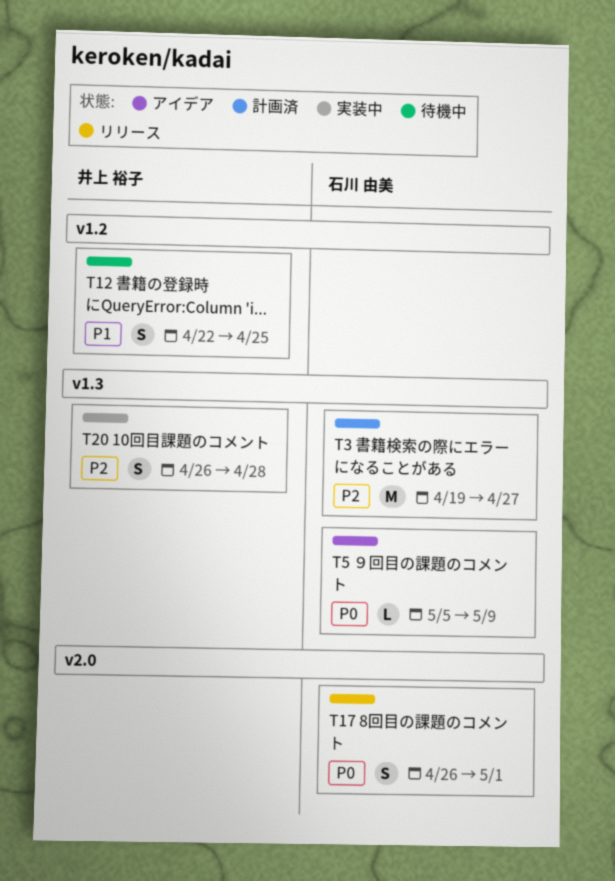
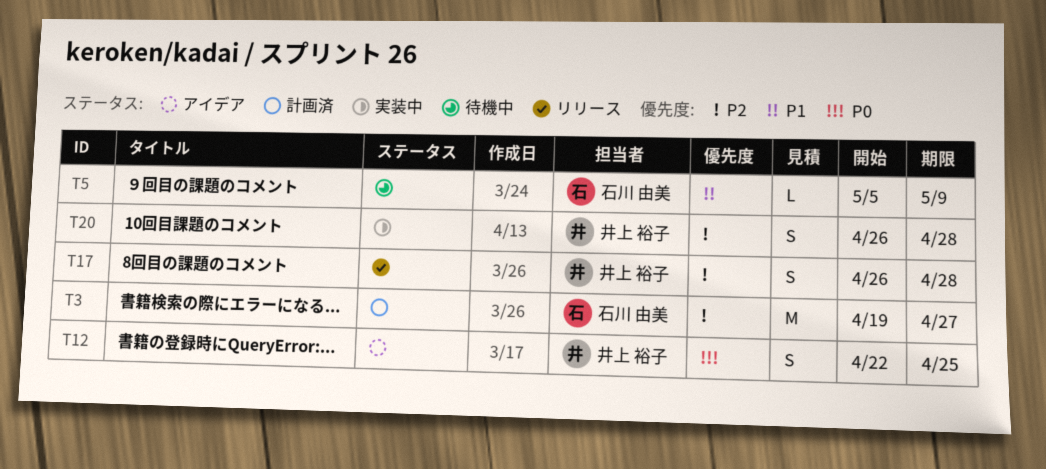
T5, status: アイデア -> 待機中
T5, priority: P0 -> P1
T12, status: 待機中 -> アイデア
T12, priority: P1 -> P0
T17, owner: 石川 由美 -> 井上 裕子
T17, priority: P0 -> P2
T17, due: May 1 -> Apr 28

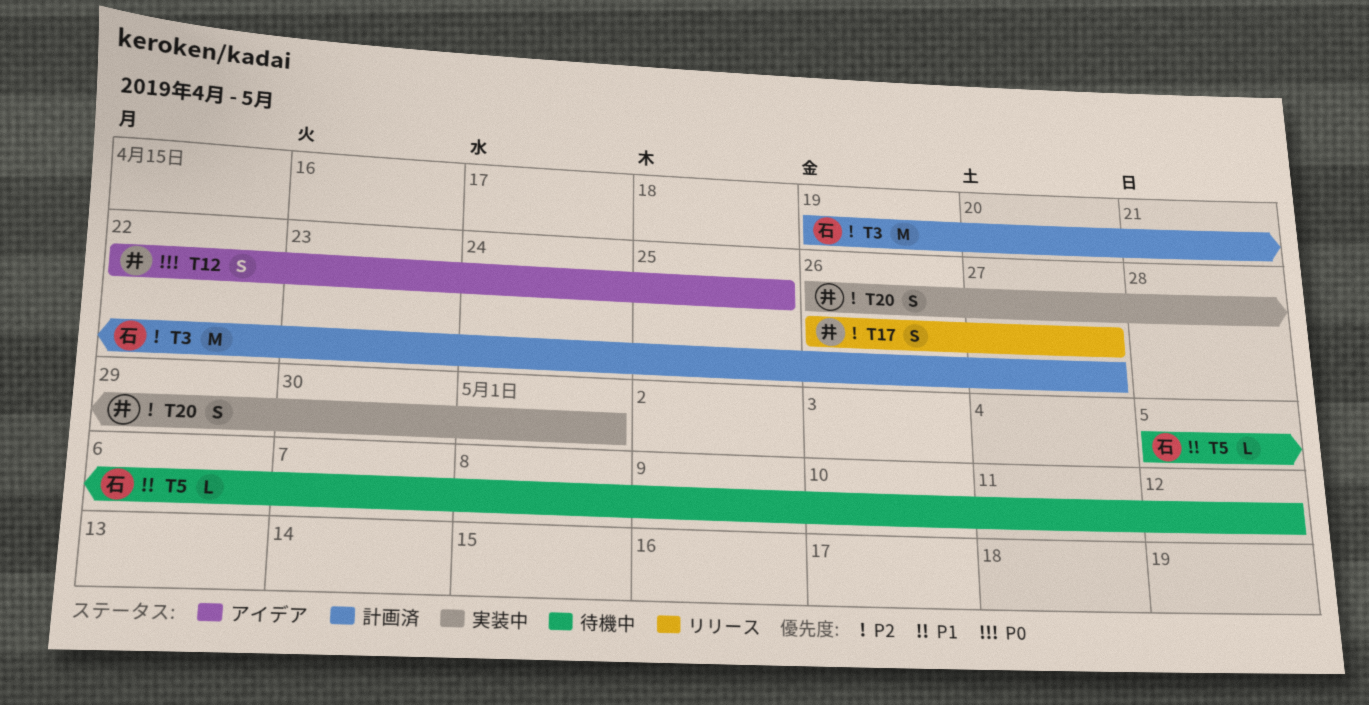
T5, due: May 9 -> May 12
T17, due: Apr 28 -> Apr 27
T20, due: Apr 28 -> May 1

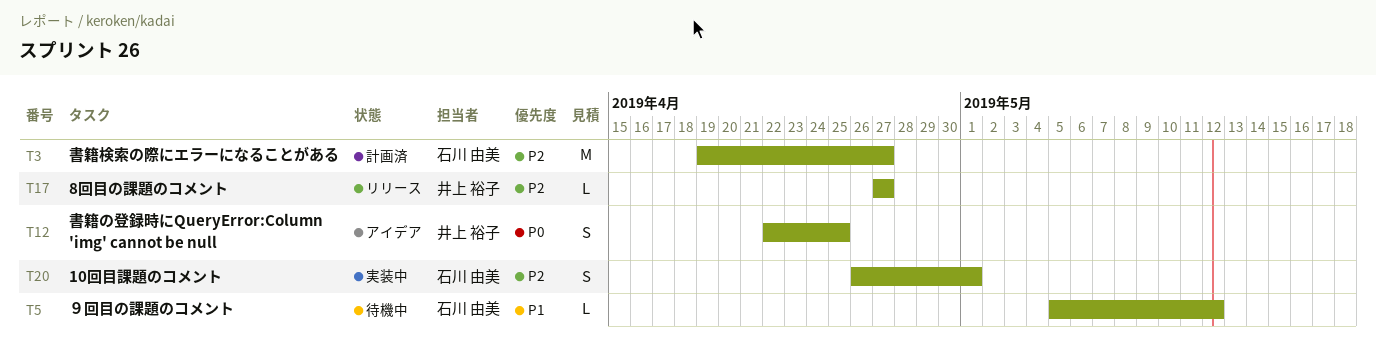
T17, estimate: S -> L
T17, start: Apr 26 -> Apr 27
T20, owner: 井上 裕子 -> 石川 由美

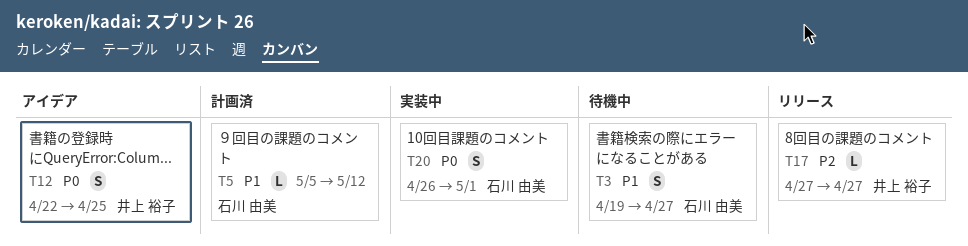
T3, status: 計画済 -> 待機中
T3, priority: P2 -> P1
T3, estimate: M -> S
T5, status: 待機中 -> 計画済
T20, priority: P2 -> P0

